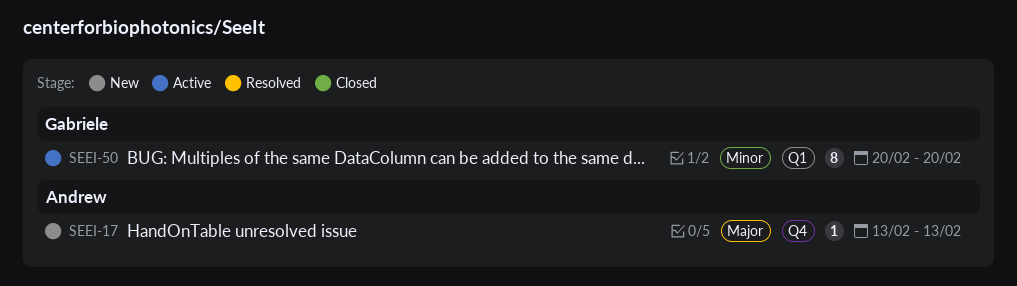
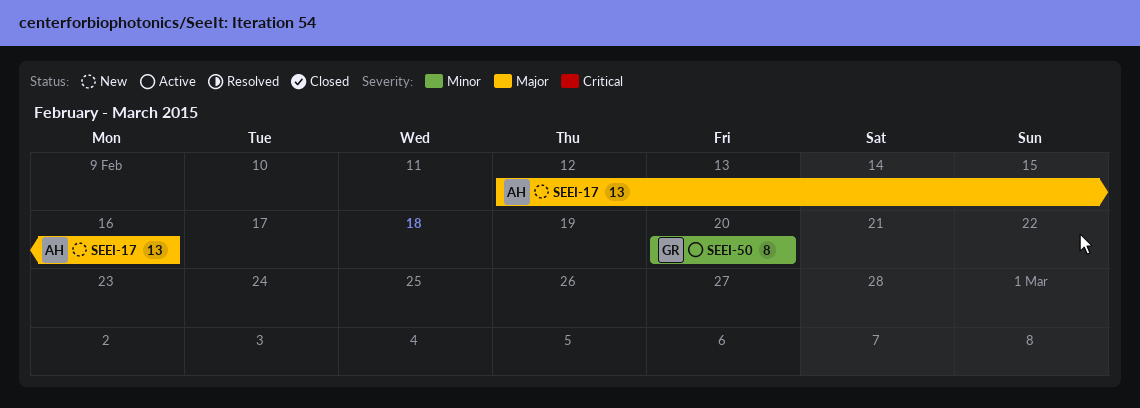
SEEI-17, estimate: 1 -> 13
SEEI-17, start: Feb 13 -> Feb 12
SEEI-17, due: Feb 13 -> Feb 16

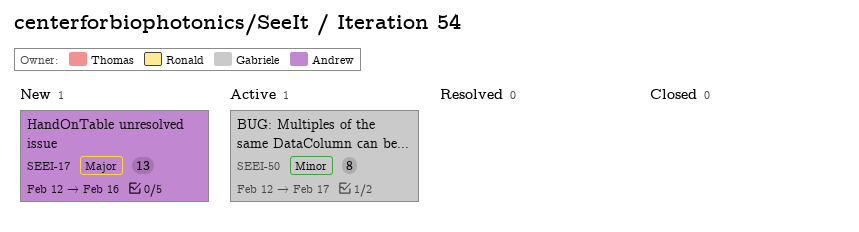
SEEI-50, start: Feb 20 -> Feb 12
SEEI-50, due: Feb 20 -> Feb 17

